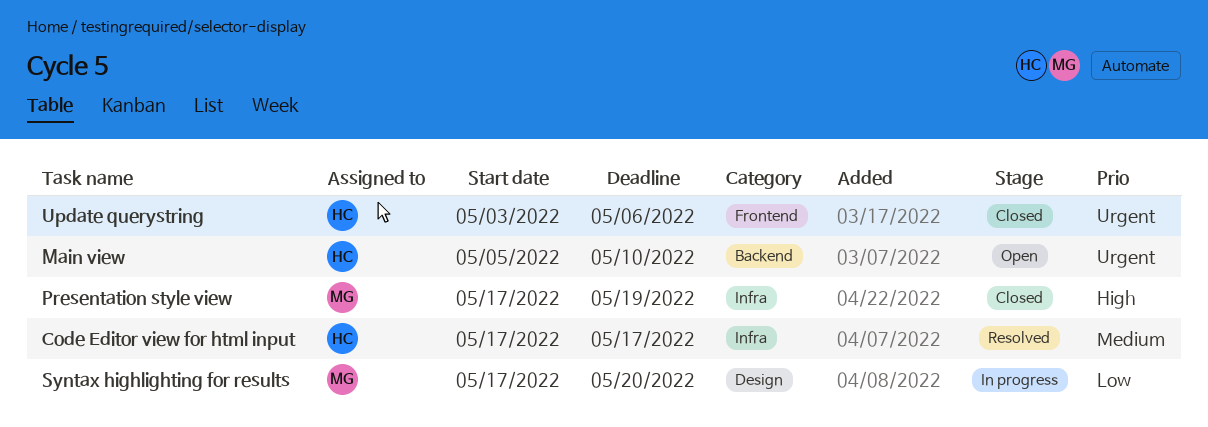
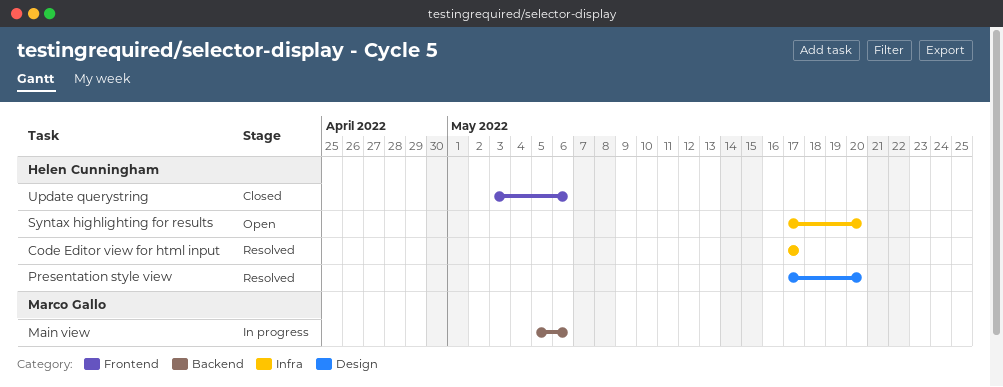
Main view, status: Open -> In progress
Main view, owner: Helen Cunningham -> Marco Gallo
Main view, due: May 10 -> May 6
Presentation style view, status: Closed -> Resolved
Presentation style view, owner: Marco Gallo -> Helen Cunningham
Presentation style view, label: Infra -> Design
Presentation style view, due: May 19 -> May 20
Syntax highlighting for results, status: In progress -> Open
Syntax highlighting for results, owner: Marco Gallo -> Helen Cunningham
Syntax highlighting for results, label: Design -> Infra

